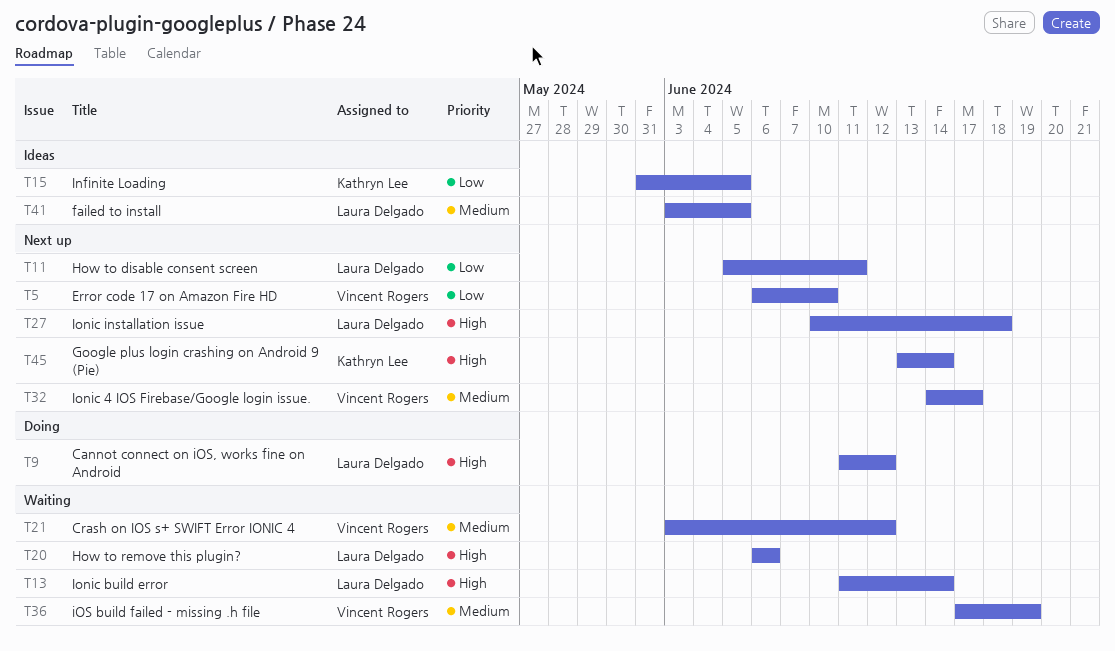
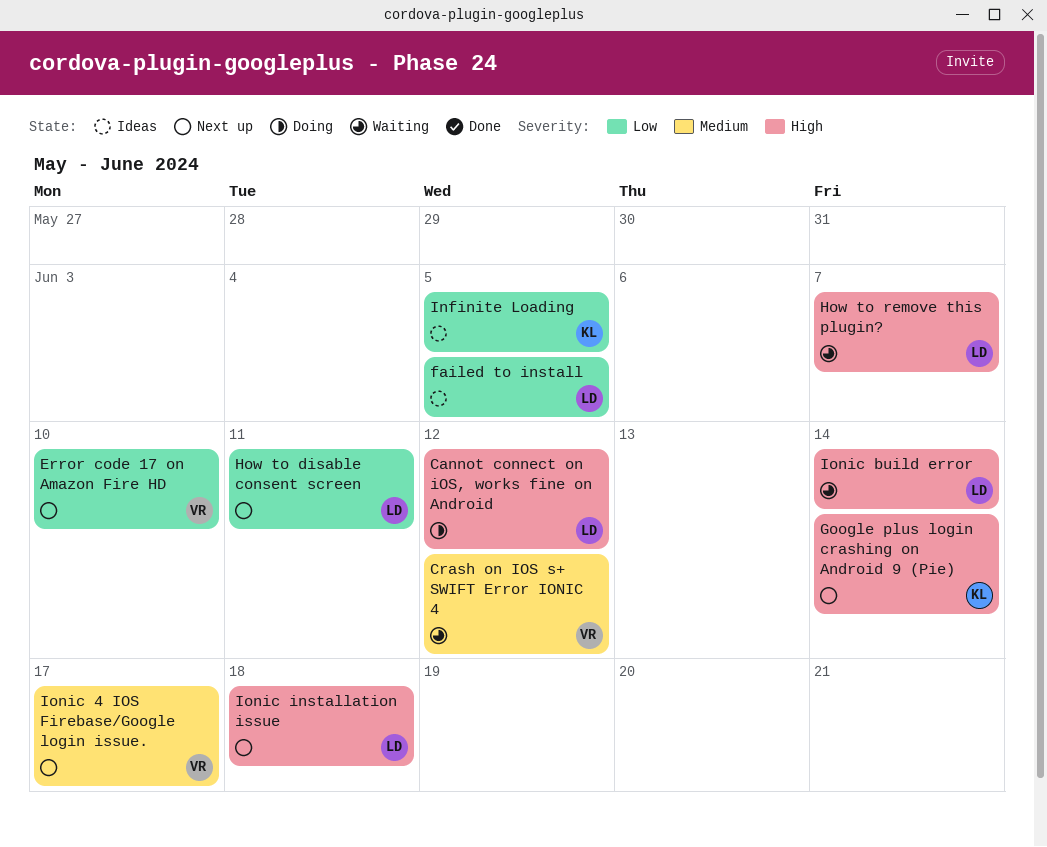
failed to install, priority: Medium -> Low
How to remove this plugin?, due: Jun 6 -> Jun 7
iOS build failed - missing .h file: present -> none

